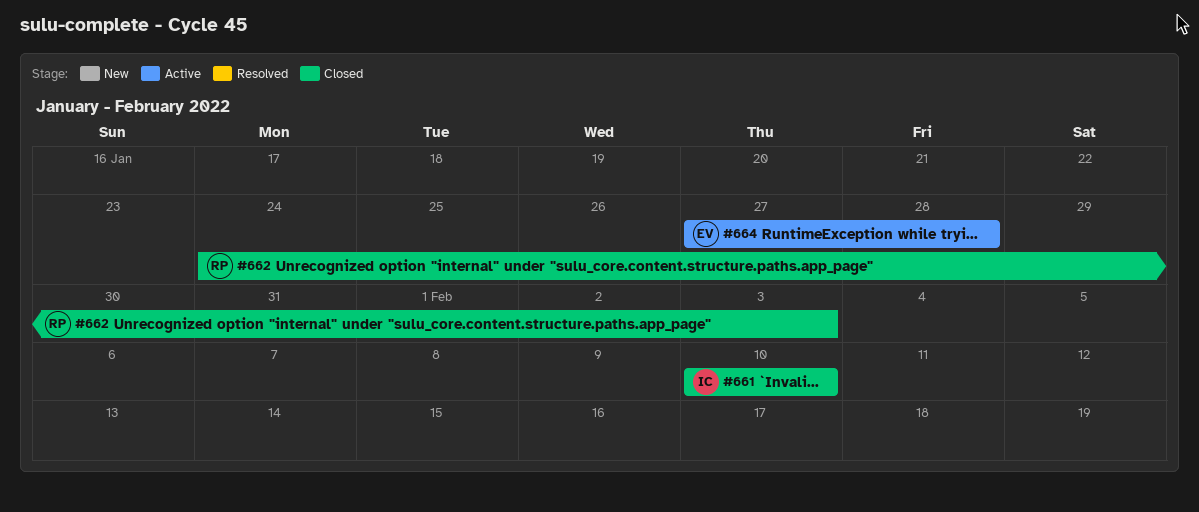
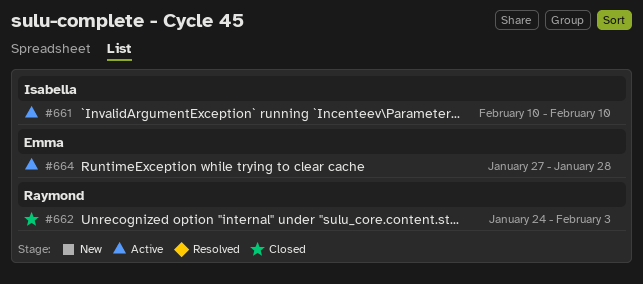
#661, status: Closed -> Active

